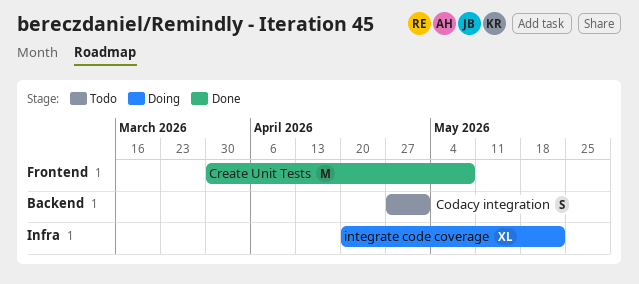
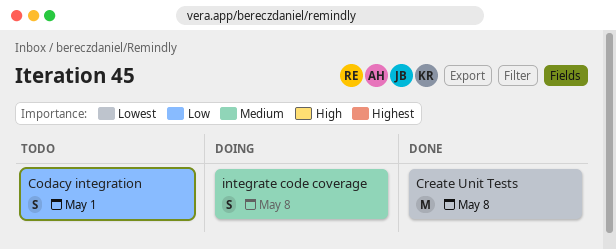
integrate code coverage, estimate: XL -> S
integrate code coverage, due: May 22 -> May 8

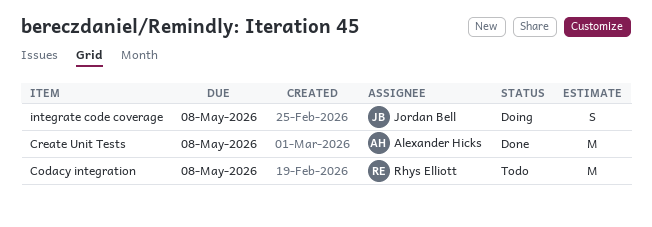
Codacy integration, estimate: S -> M
Codacy integration, due: May 1 -> May 8

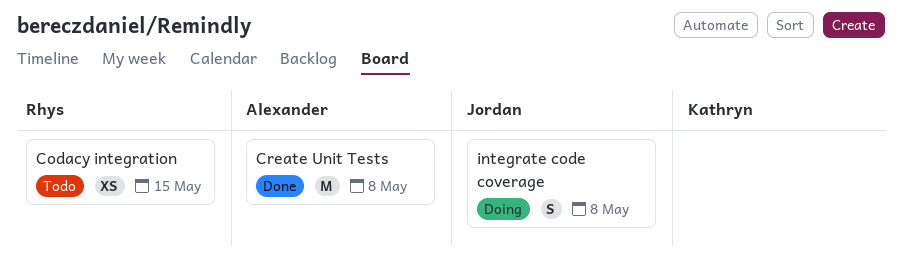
Codacy integration, estimate: M -> XS
Codacy integration, due: May 8 -> May 15

